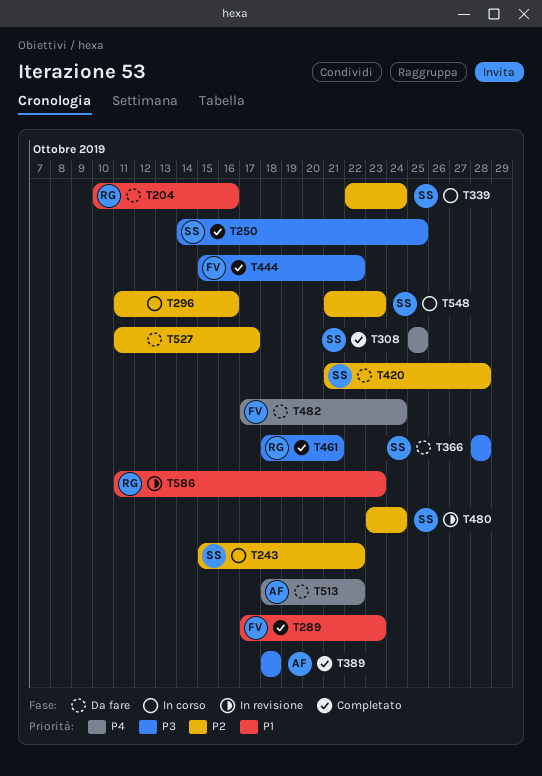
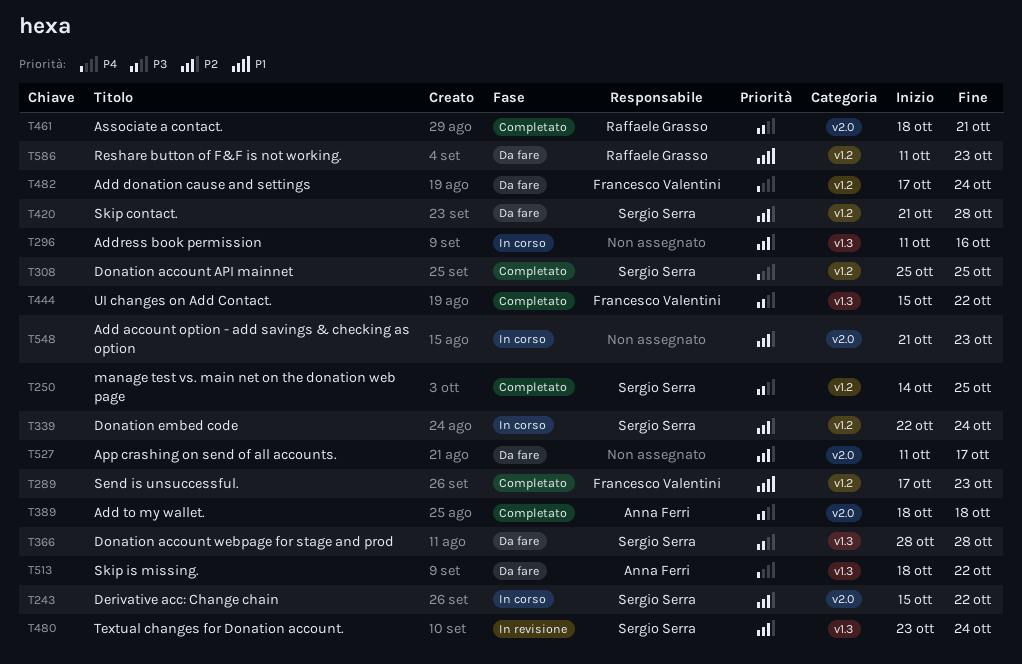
T204: present -> none
T548, owner: Sergio Serra -> none
T586, status: In revisione -> Da fare

